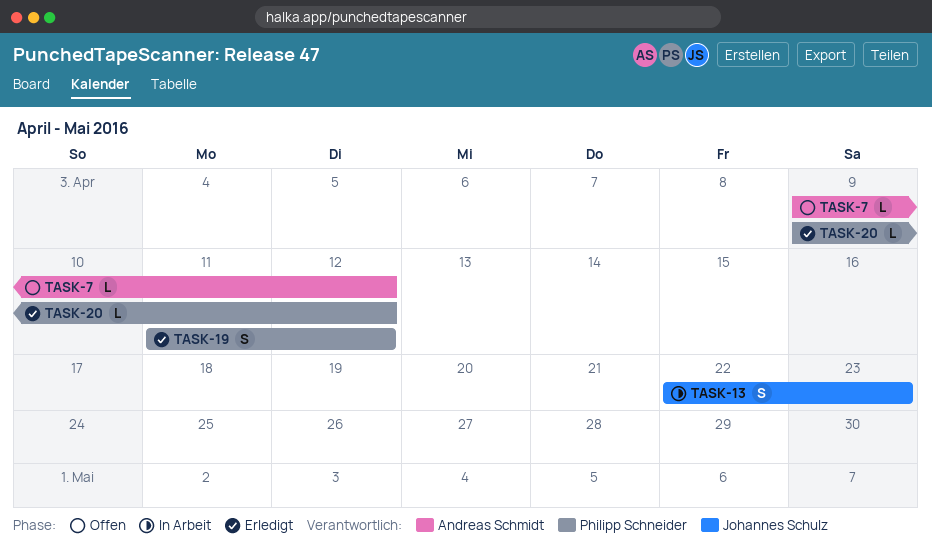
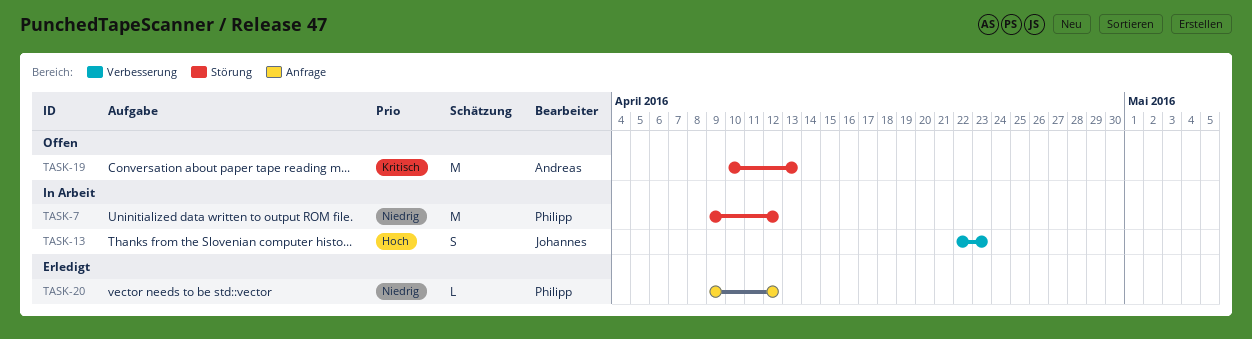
TASK-7, status: Offen -> In Arbeit
TASK-7, owner: Andreas Schmidt -> Philipp Schneider
TASK-7, estimate: L -> M
TASK-19, status: Erledigt -> Offen
TASK-19, owner: Philipp Schneider -> Andreas Schmidt
TASK-19, estimate: S -> M
TASK-19, start: Apr 11 -> Apr 10
TASK-19, due: Apr 12 -> Apr 13

